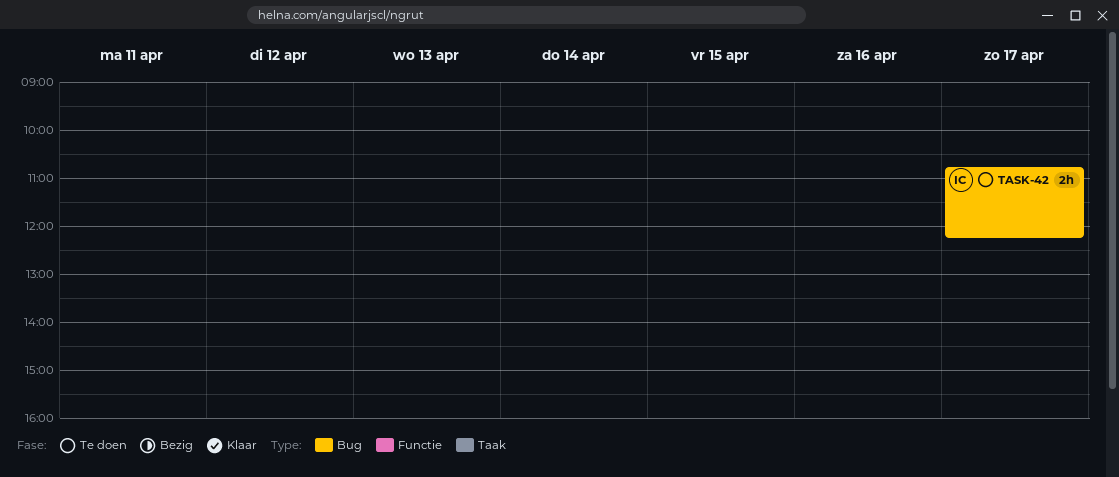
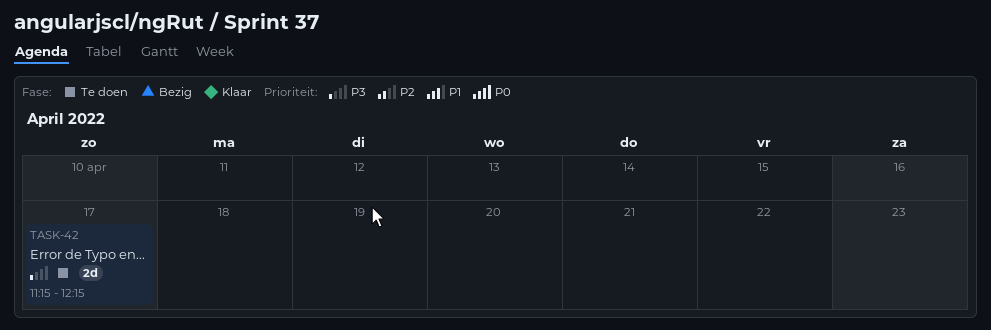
TASK-42, estimate: 2h -> 2d
TASK-42, begins: 10:45 -> 11:15

